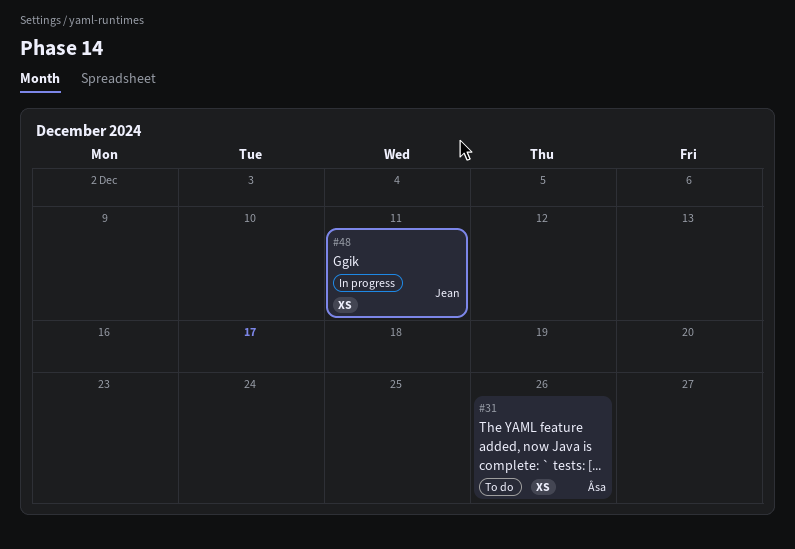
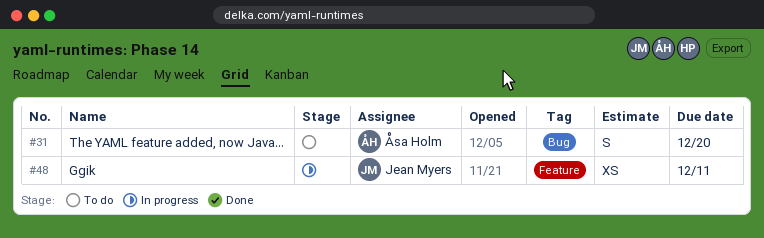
#31, estimate: XS -> S
#31, due: Dec 26 -> Dec 20

